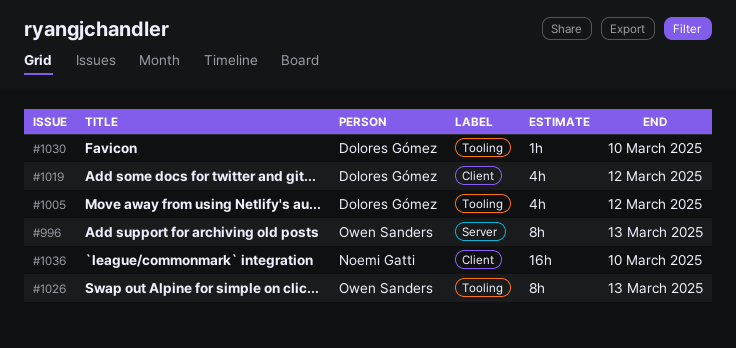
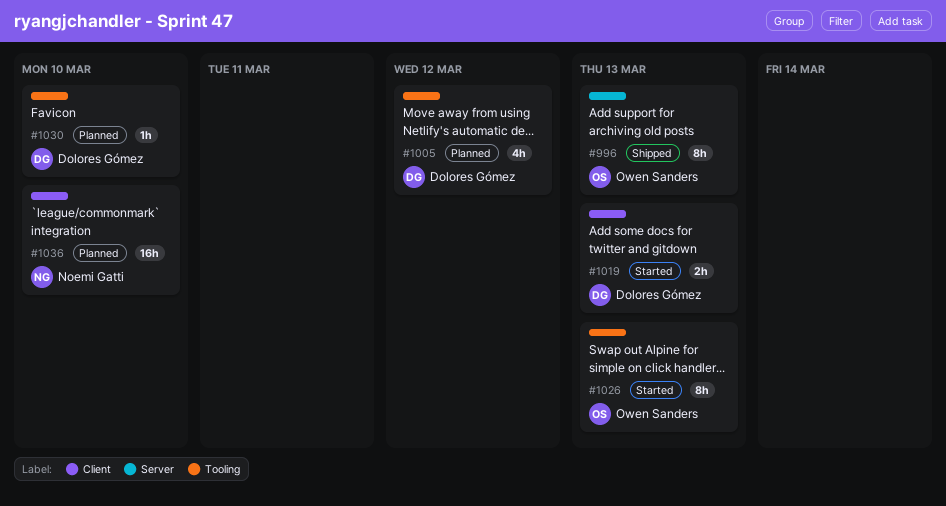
#1019, estimate: 4h -> 2h
#1019, due: Mar 12 -> Mar 13

